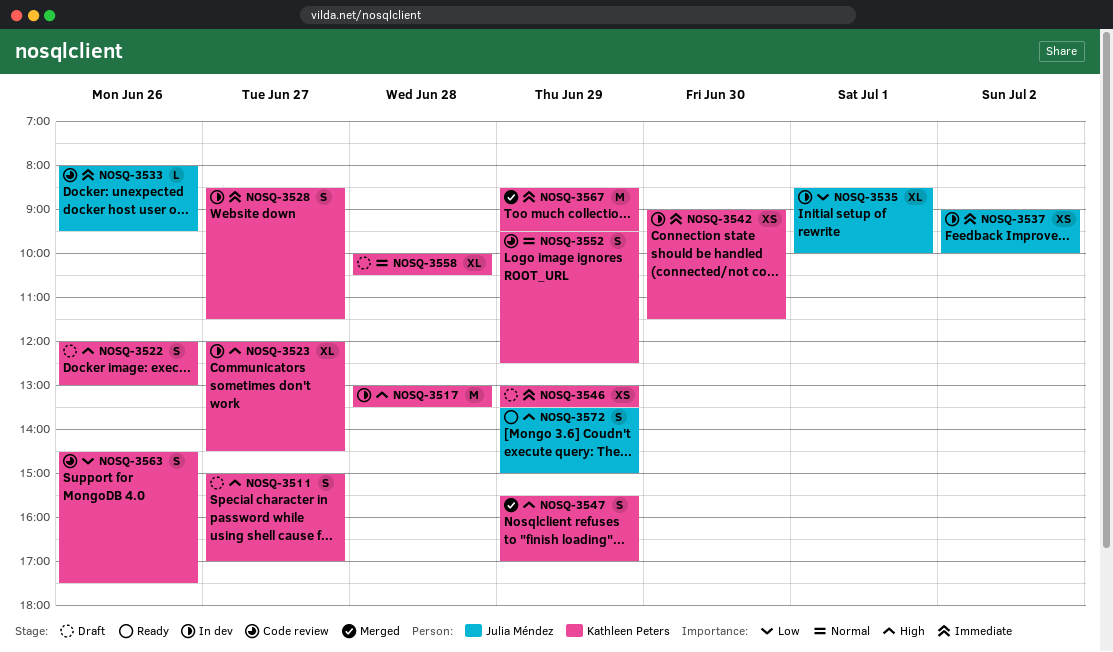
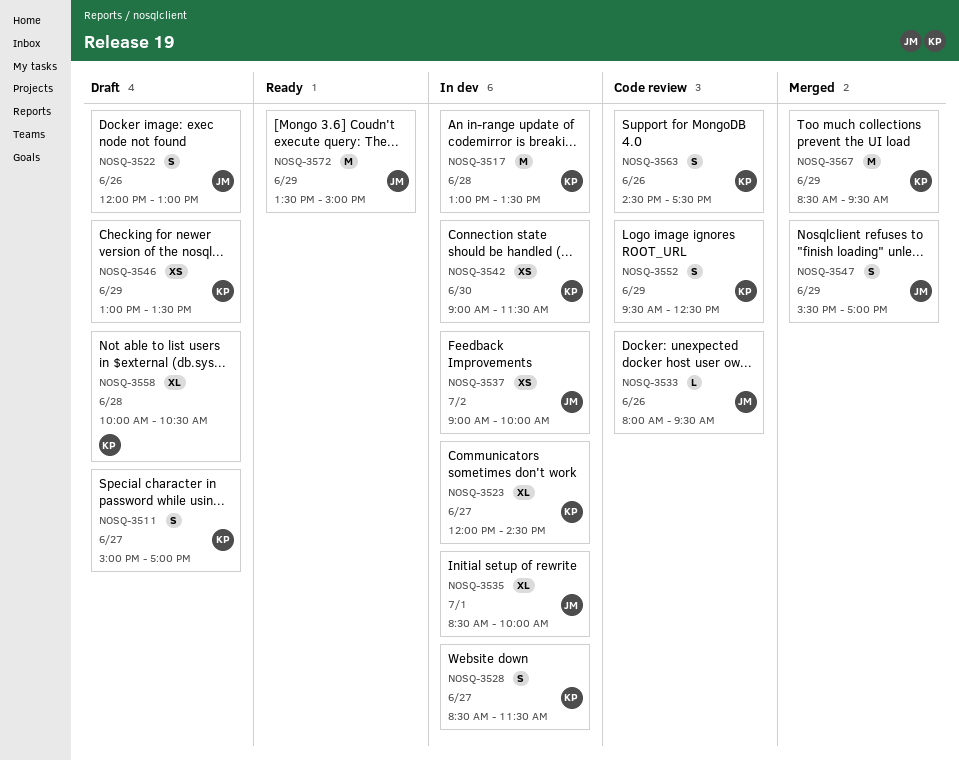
NOSQ-3522, owner: Kathleen Peters -> Julia Méndez
NOSQ-3547, owner: Kathleen Peters -> Julia Méndez
NOSQ-3572, estimate: S -> M

